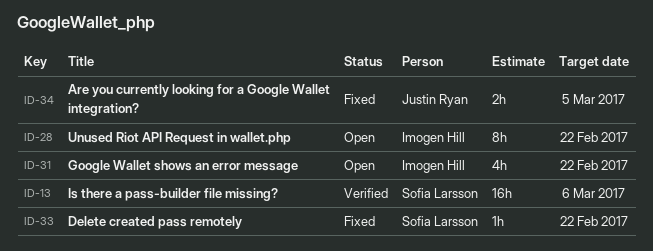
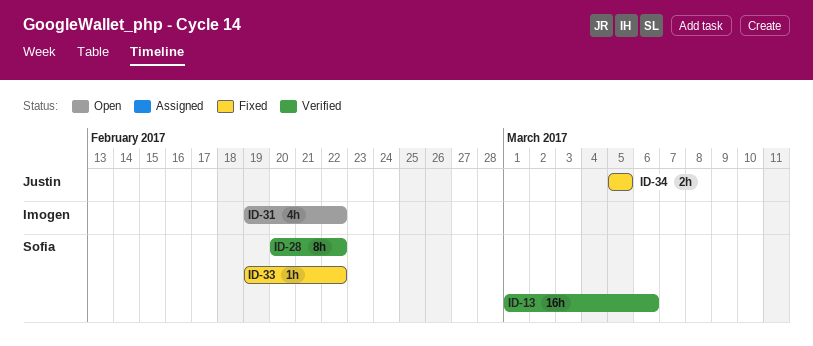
ID-28, status: Open -> Verified
ID-28, owner: Imogen Hill -> Sofia Larsson

